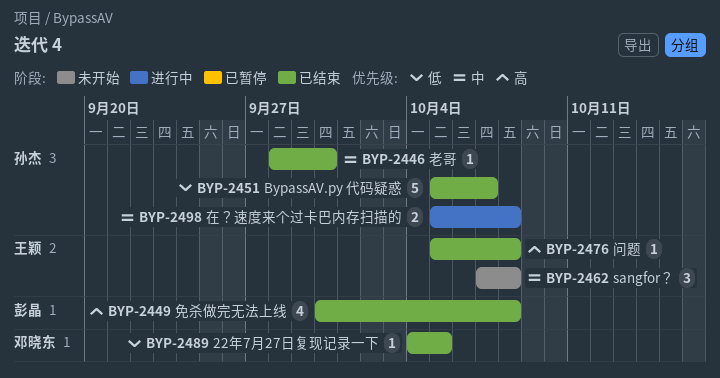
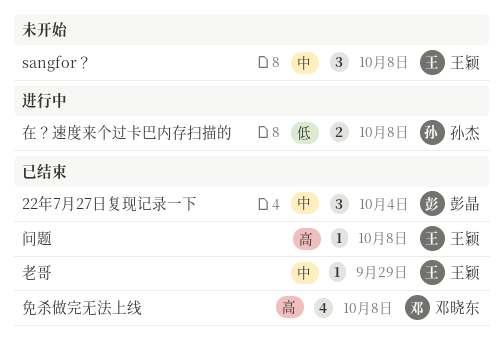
22年7月27日复现记录一下, owner: 邓晓东 -> 彭晶
22年7月27日复现记录一下, priority: 低 -> 中
22年7月27日复现记录一下, estimate: 1 -> 3
22年7月27日复现记录一下, due: Oct 5 -> Oct 4
BypassAV.py 代码疑惑: present -> none
免杀做完无法上线, owner: 彭晶 -> 邓晓东
在？速度来个过卡巴内存扫描的, priority: 中 -> 低
老哥, owner: 孙杰 -> 王颖
老哥, due: Sep 30 -> Sep 29

